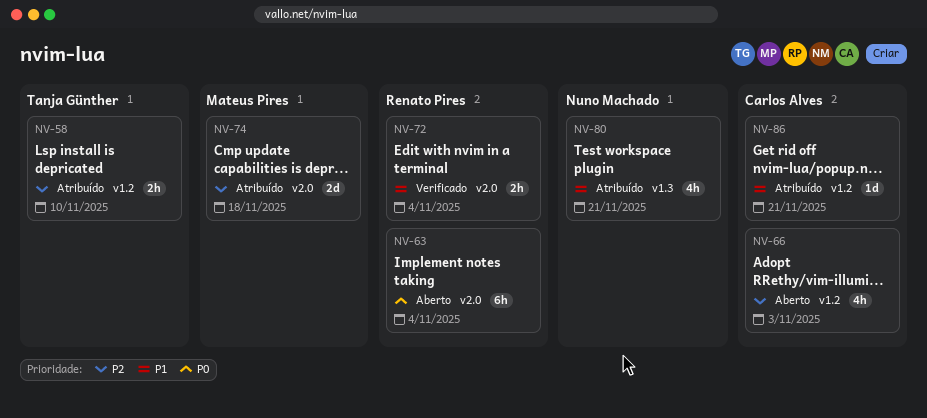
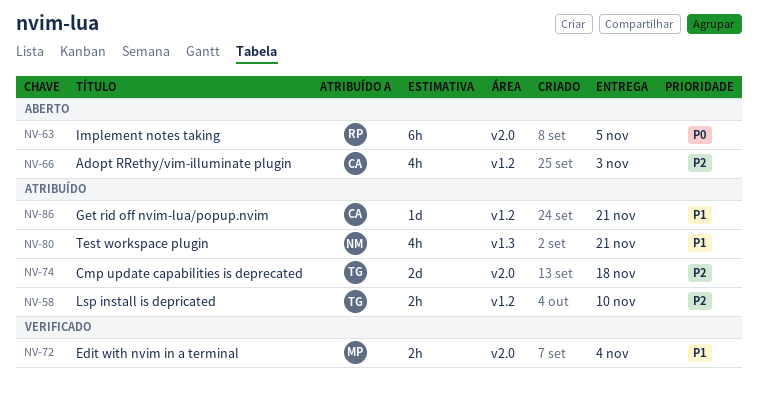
NV-63, due: Nov 4 -> Nov 5
NV-72, owner: Renato Pires -> Mateus Pires
NV-74, owner: Mateus Pires -> Tanja Günther

